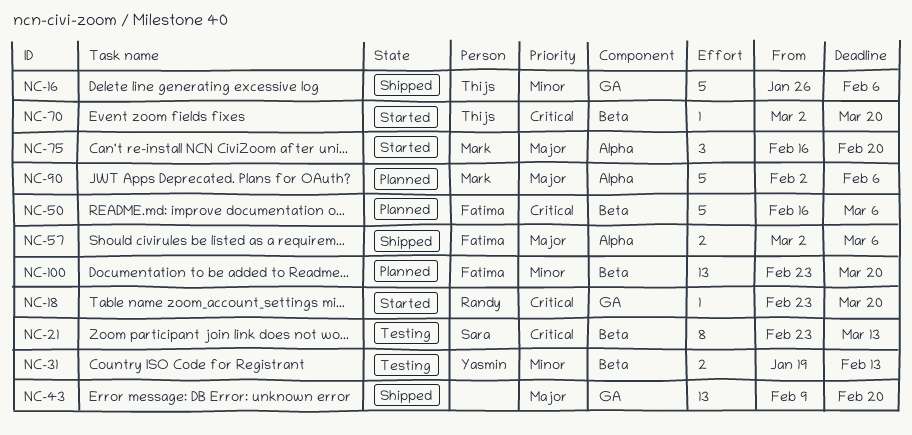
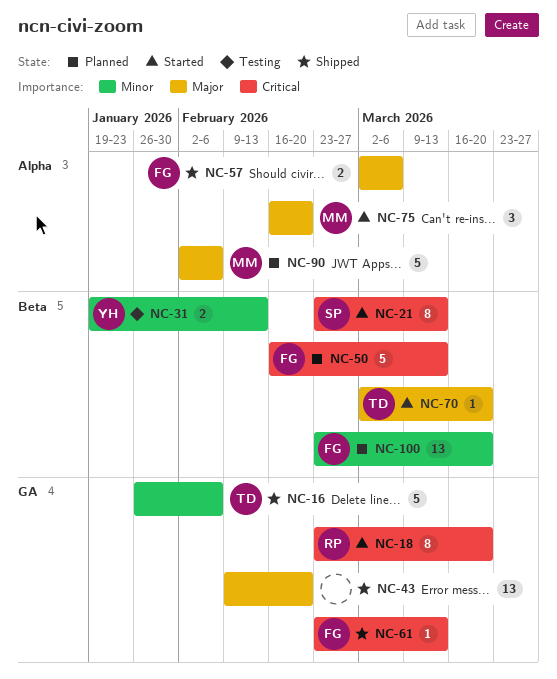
NC-18, estimate: 1 -> 8
NC-21, status: Testing -> Started
NC-50, due: Mar 6 -> Mar 13
NC-61: none -> present
NC-70, priority: Critical -> Major

